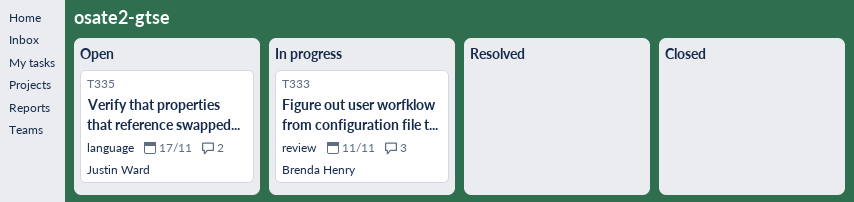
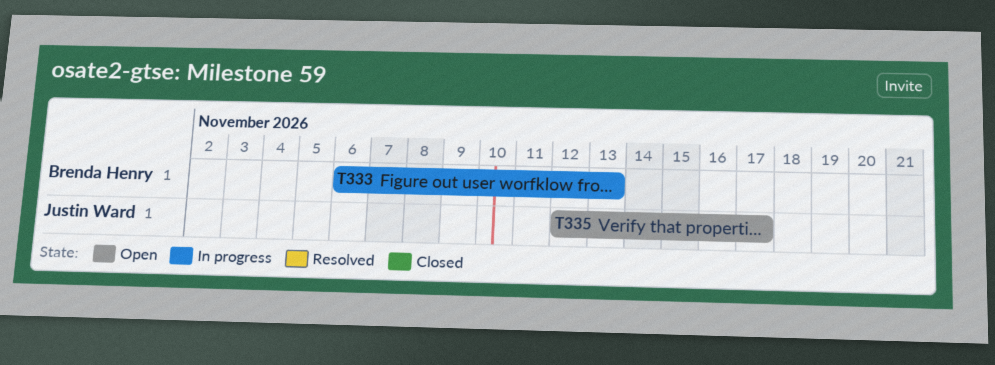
T333, due: Nov 11 -> Nov 13

